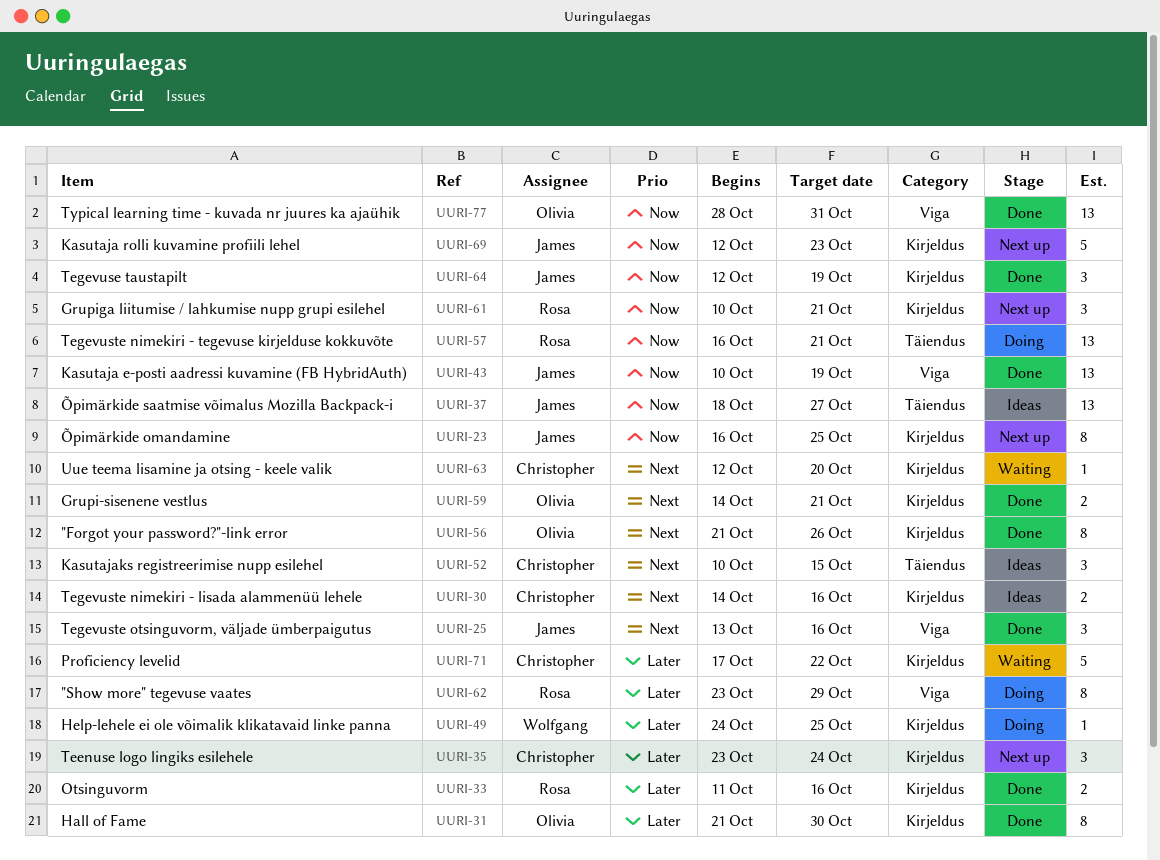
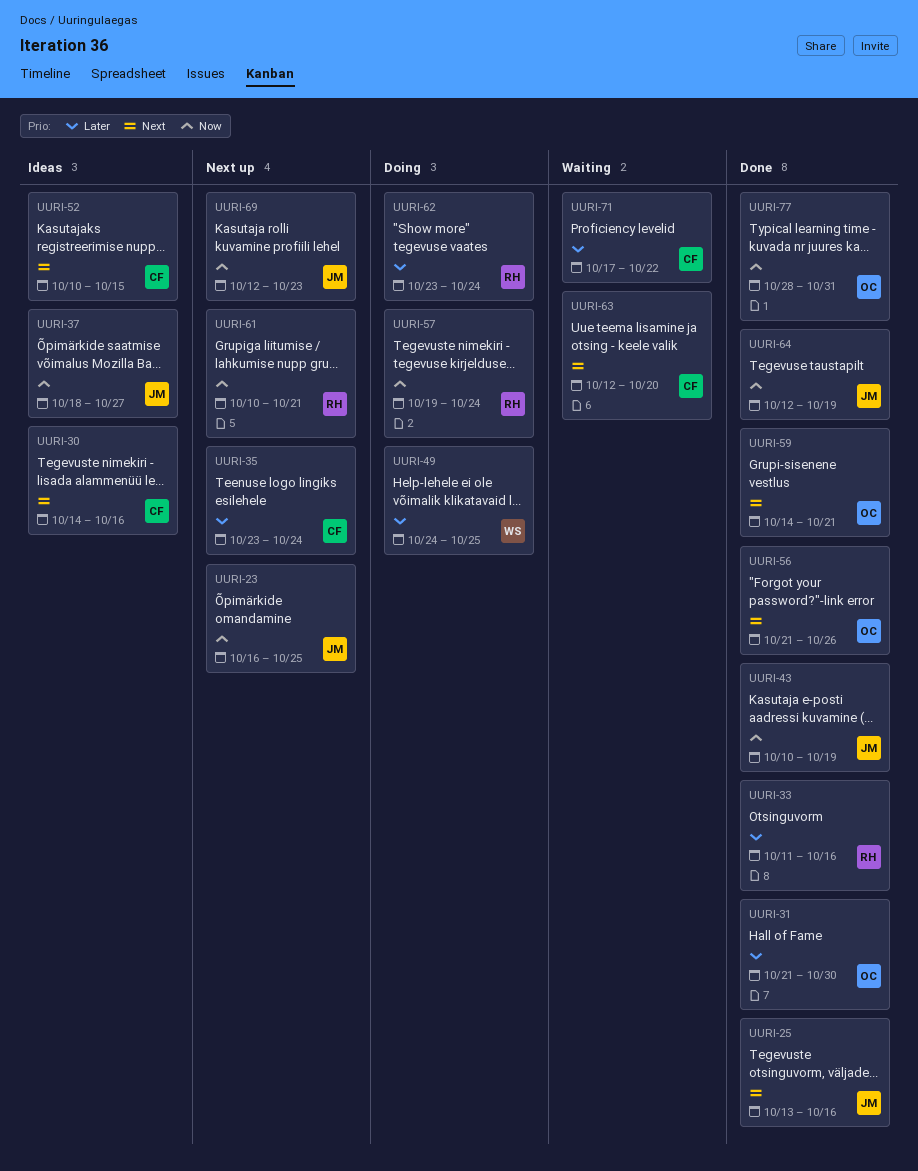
UURI-57, start: Oct 16 -> Oct 19
UURI-57, due: Oct 21 -> Oct 24
UURI-62, due: Oct 29 -> Oct 24

